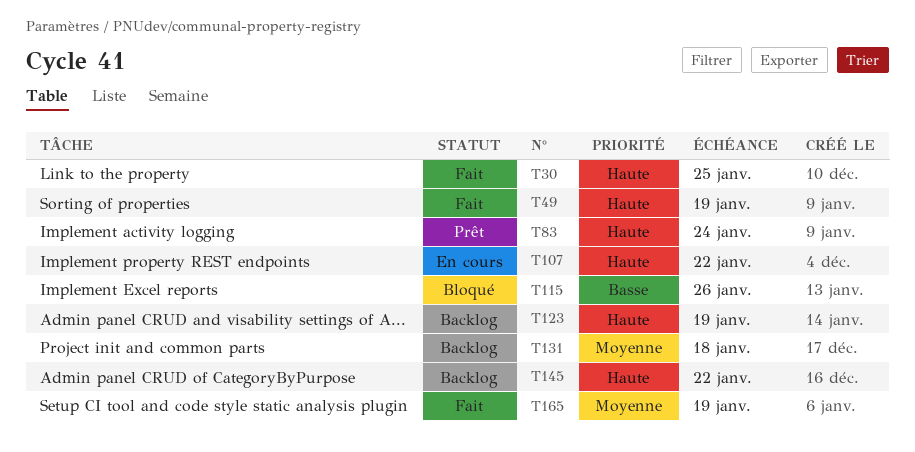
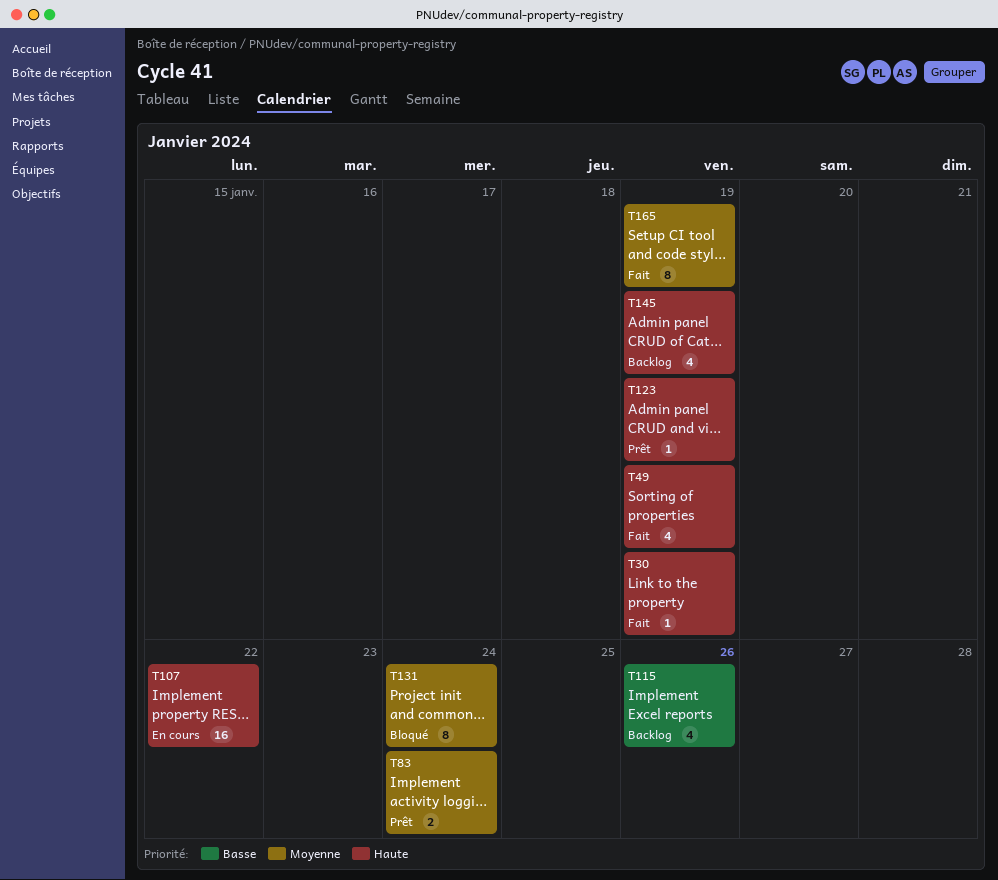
T30, due: Jan 25 -> Jan 19
T83, priority: Haute -> Moyenne
T115, status: Bloqué -> Backlog
T123, status: Backlog -> Prêt
T131, status: Backlog -> Bloqué
T131, due: Jan 18 -> Jan 24
T145, due: Jan 22 -> Jan 19

